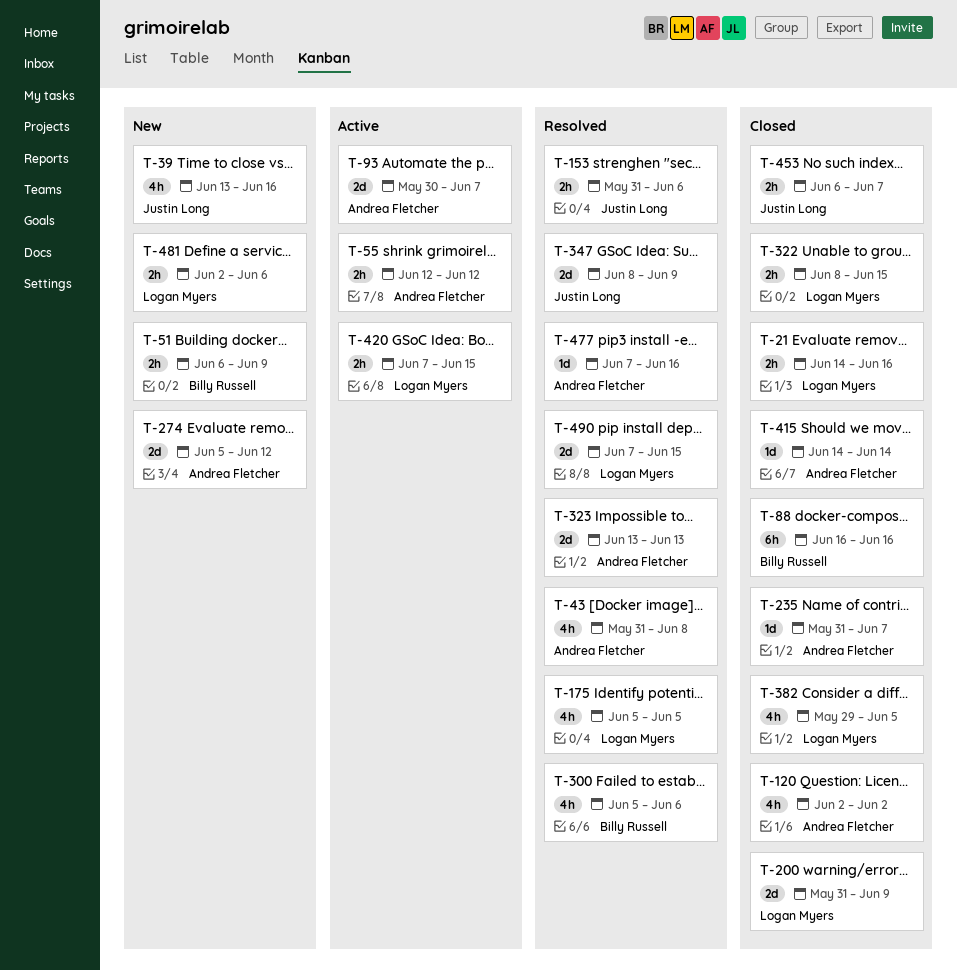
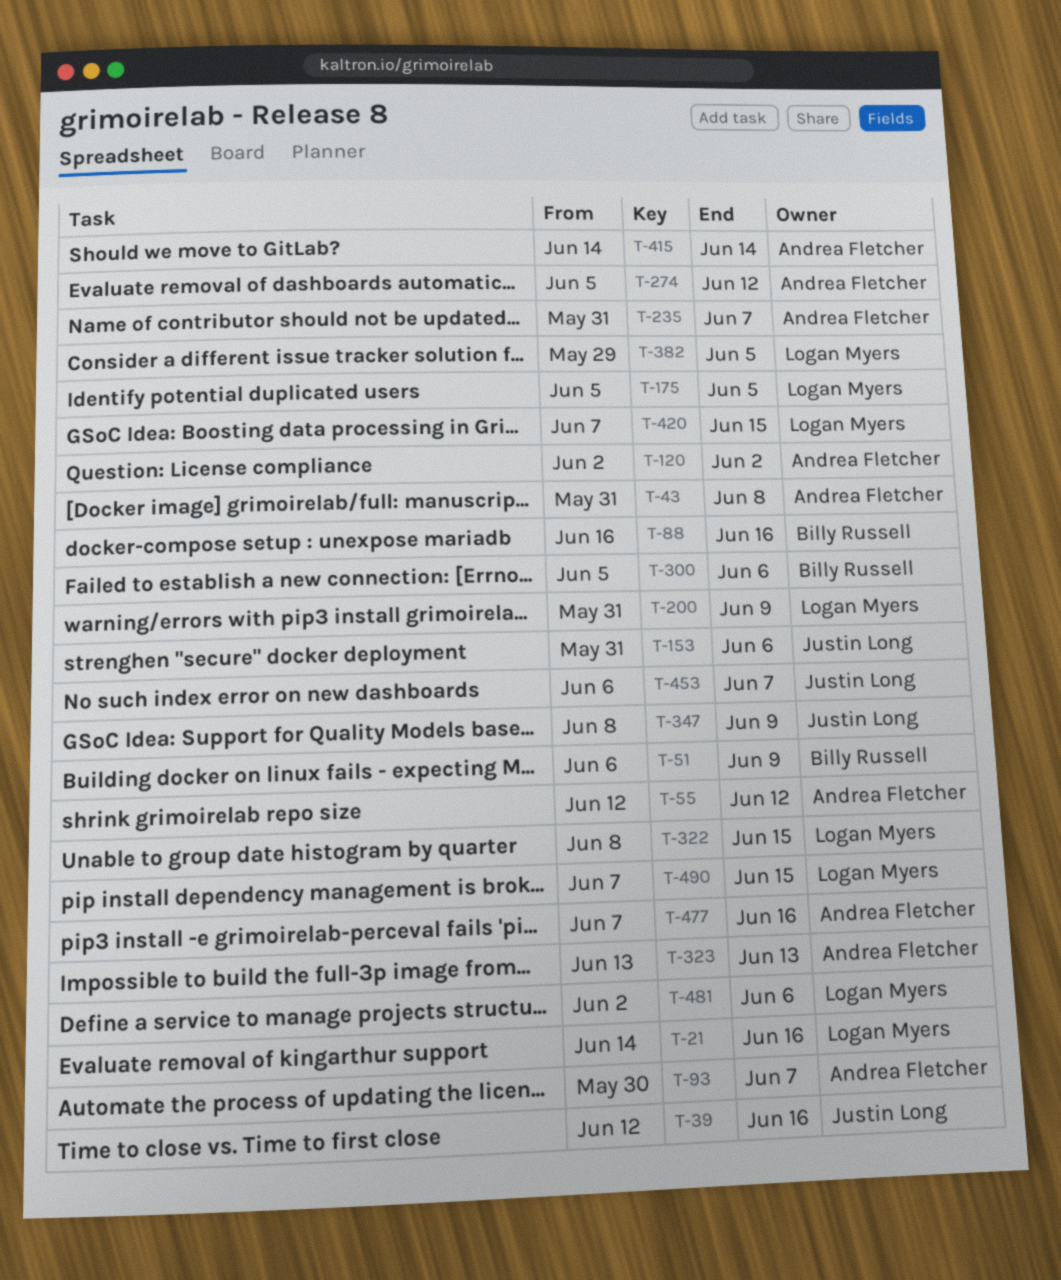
T-39, start: Jun 13 -> Jun 12

